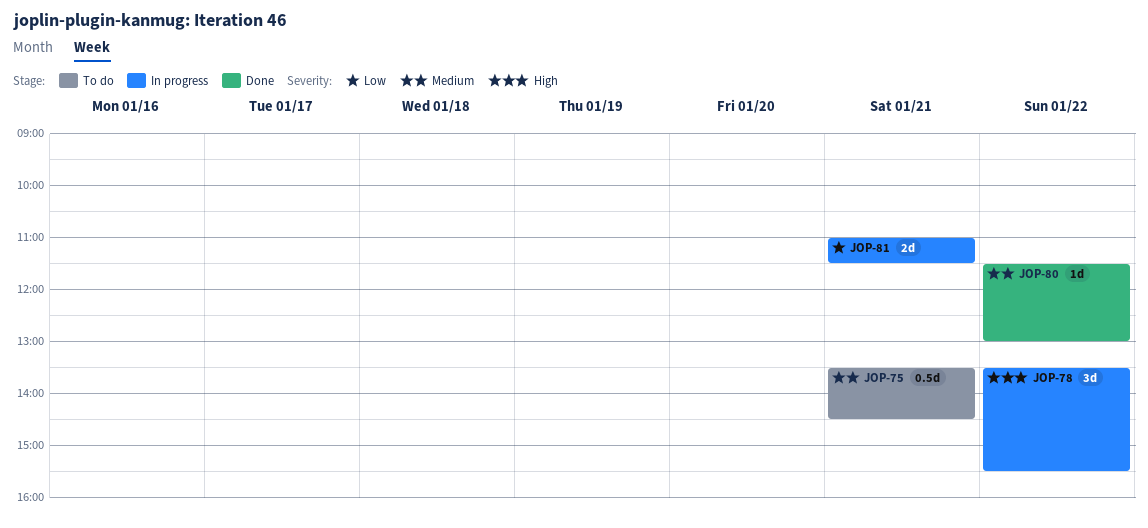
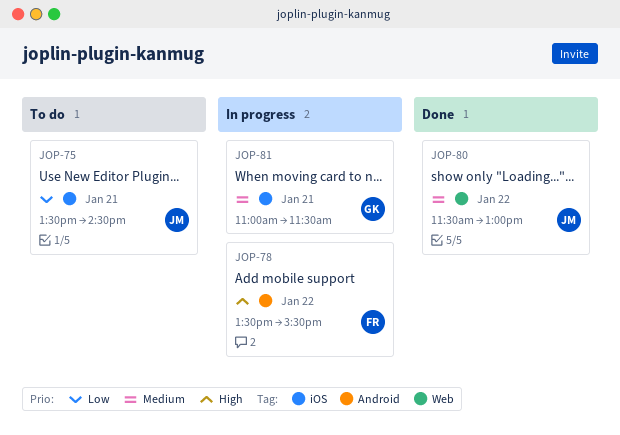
JOP-75, priority: Medium -> Low
JOP-81, priority: Low -> Medium

